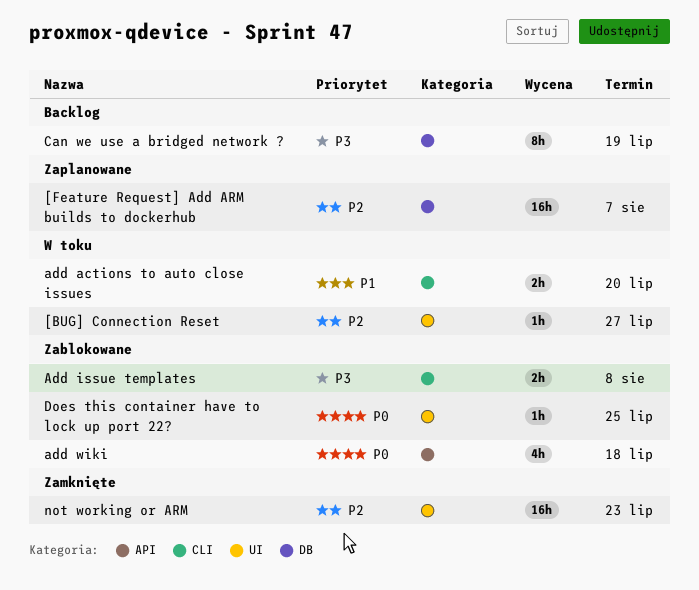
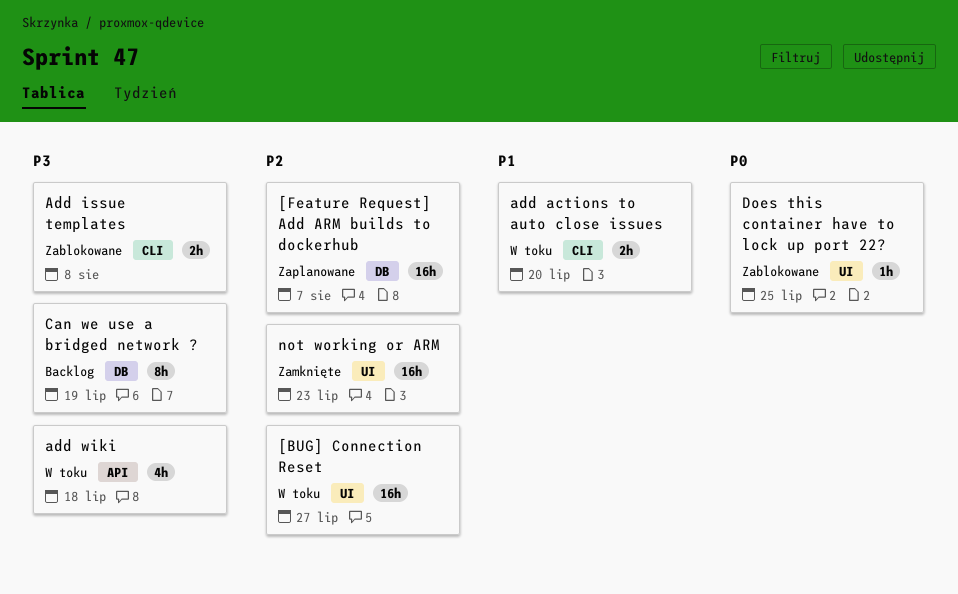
[BUG] Connection Reset, estimate: 1h -> 16h
add wiki, status: Zablokowane -> W toku
add wiki, priority: P0 -> P3

